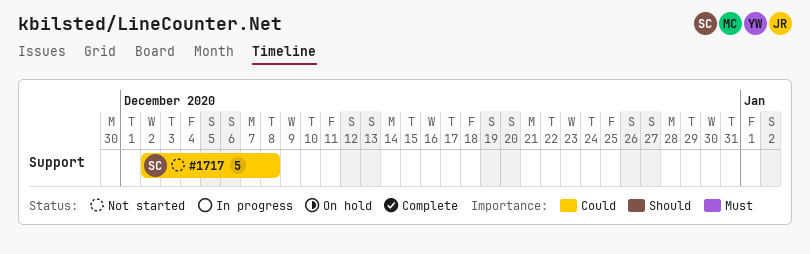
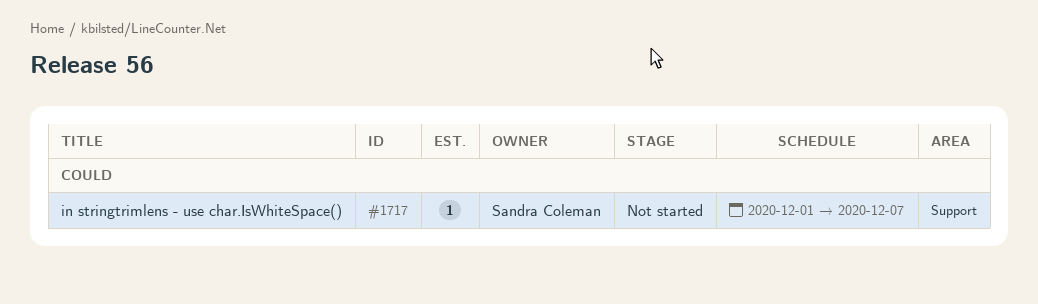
#1717, estimate: 5 -> 1
#1717, start: Dec 2 -> Dec 1
#1717, due: Dec 8 -> Dec 7

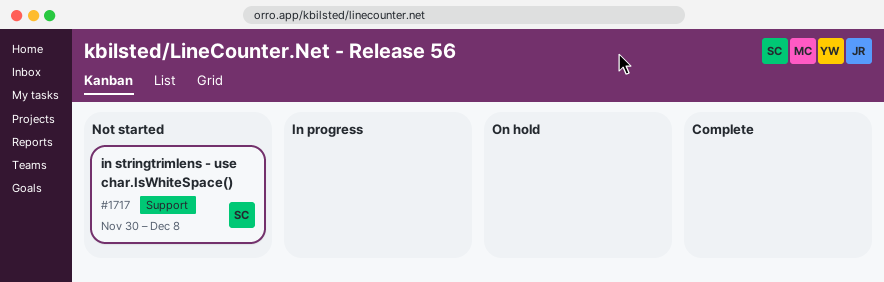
#1717, start: Dec 1 -> Nov 30
#1717, due: Dec 7 -> Dec 8

